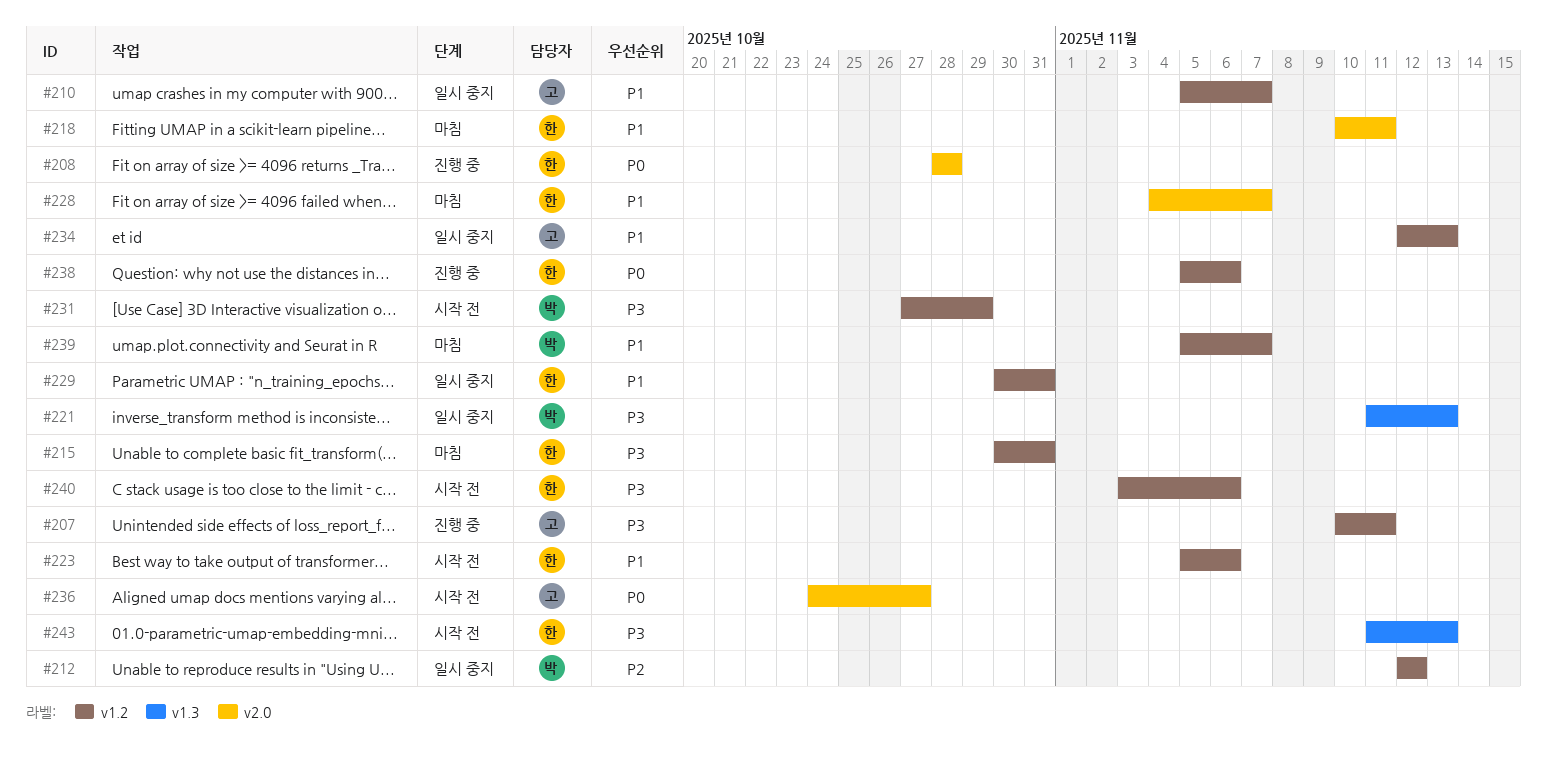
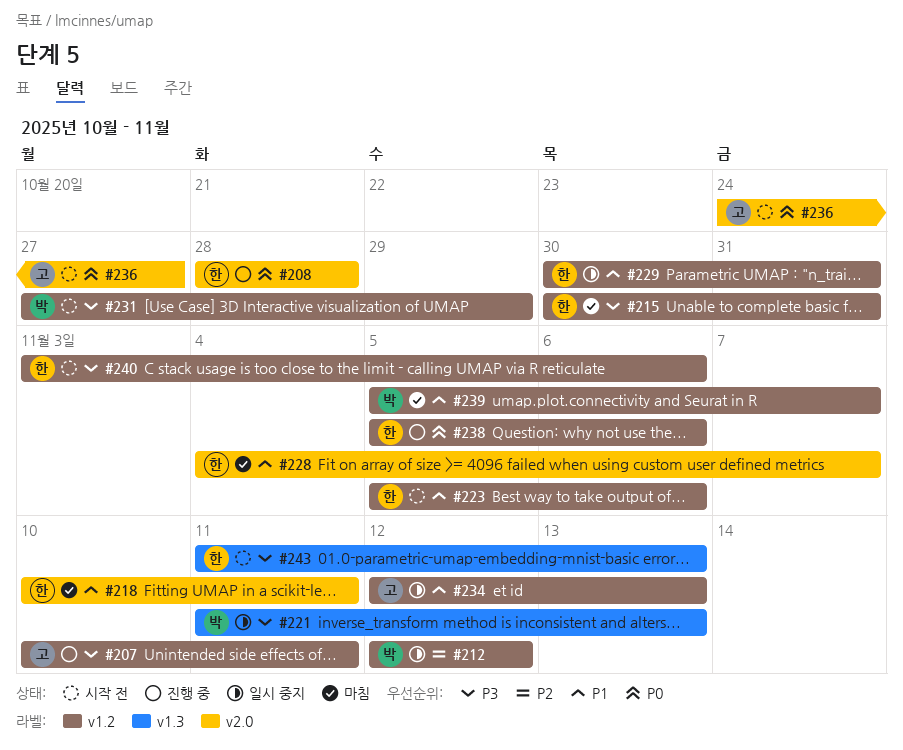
#210: present -> none

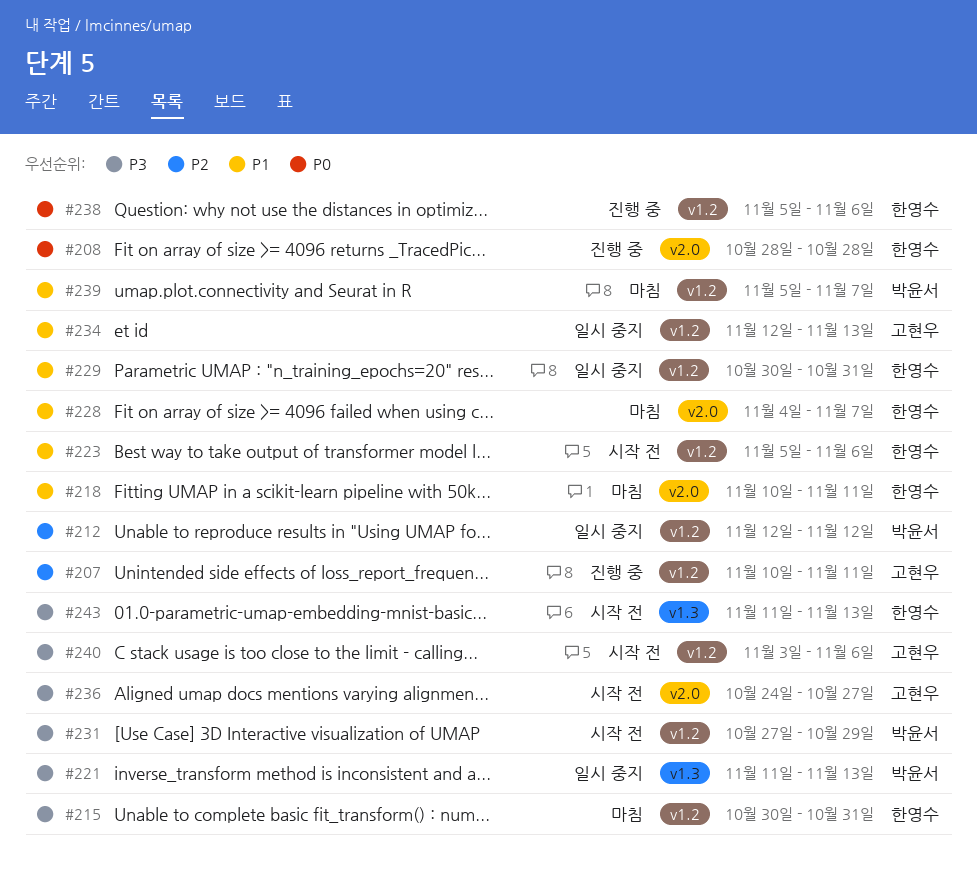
#207, priority: P3 -> P2
#236, priority: P0 -> P3
#240, owner: 한영수 -> 고현우

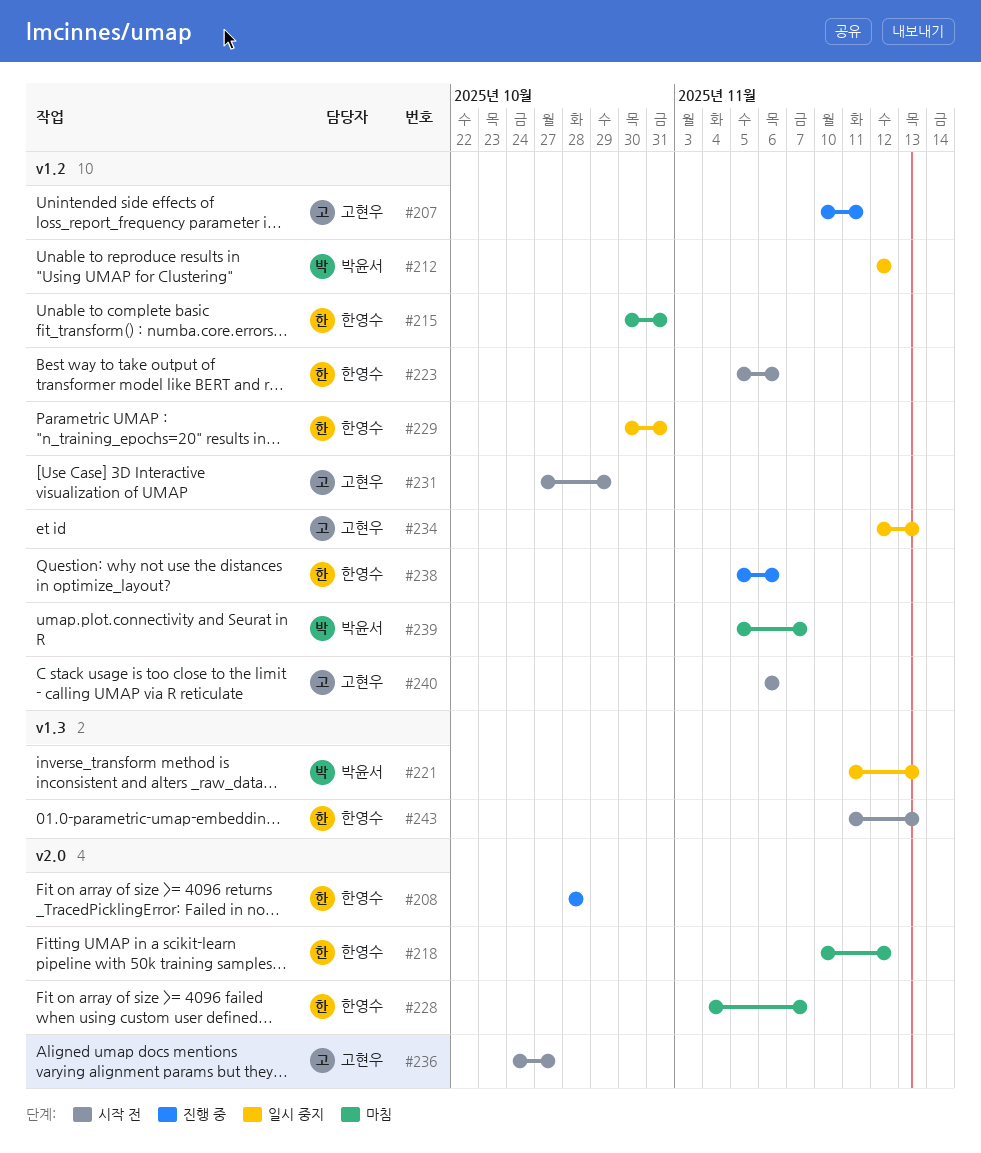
#218, due: Nov 11 -> Nov 12
#231, owner: 박윤서 -> 고현우
#240, start: Nov 3 -> Nov 6

